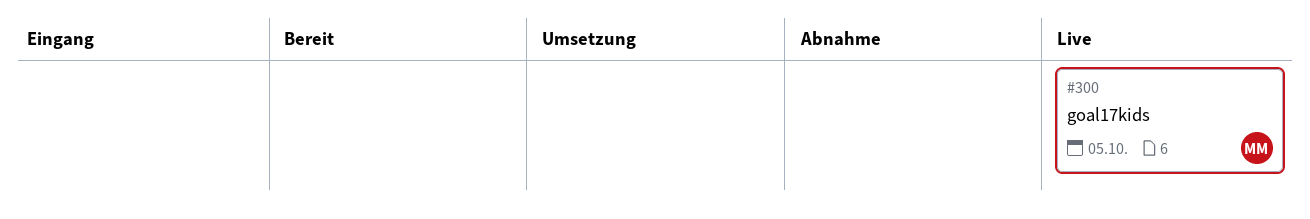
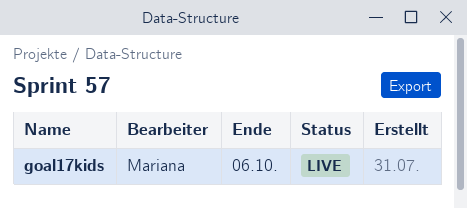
goal17kids, due: Oct 5 -> Oct 6

